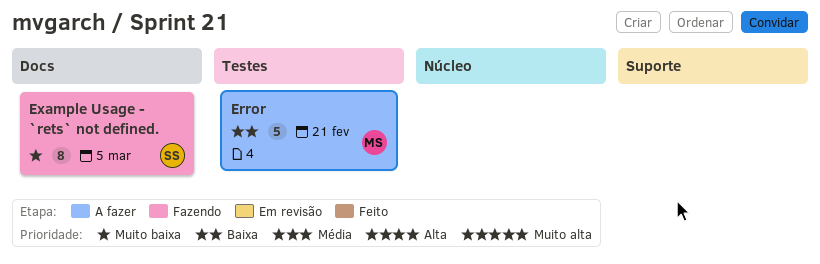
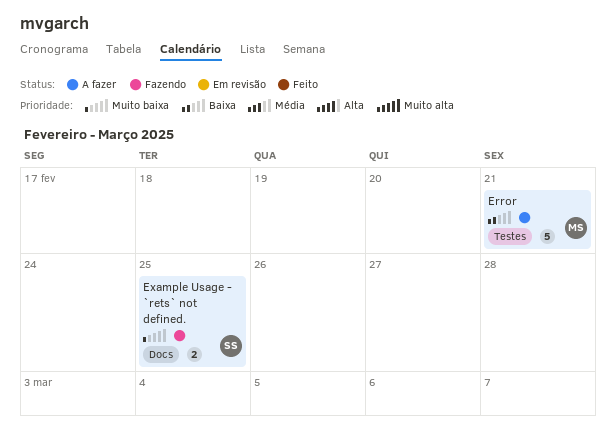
Example Usage - `rets` not defined., estimate: 8 -> 2
Example Usage - `rets` not defined., due: Mar 5 -> Feb 25

